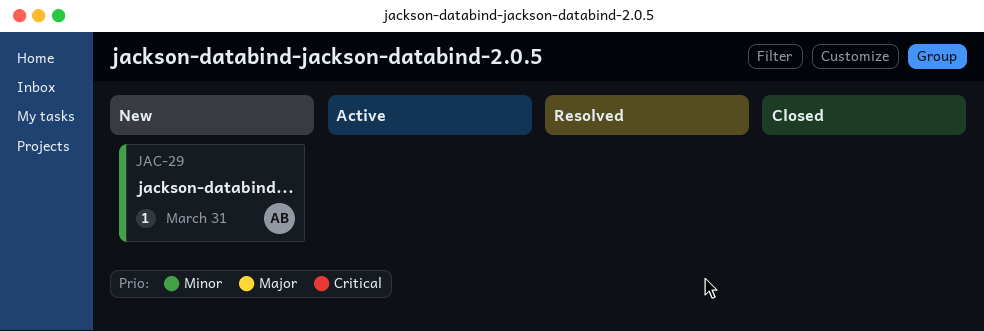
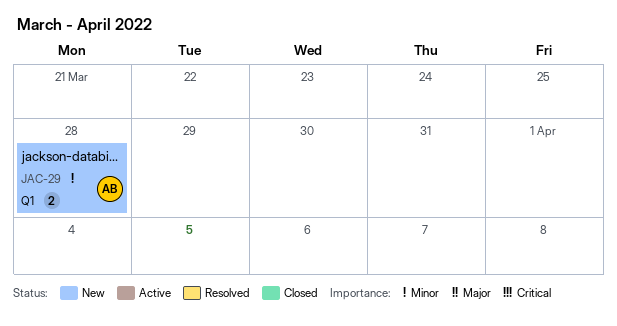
JAC-29, estimate: 1 -> 2
JAC-29, due: Mar 31 -> Mar 28

